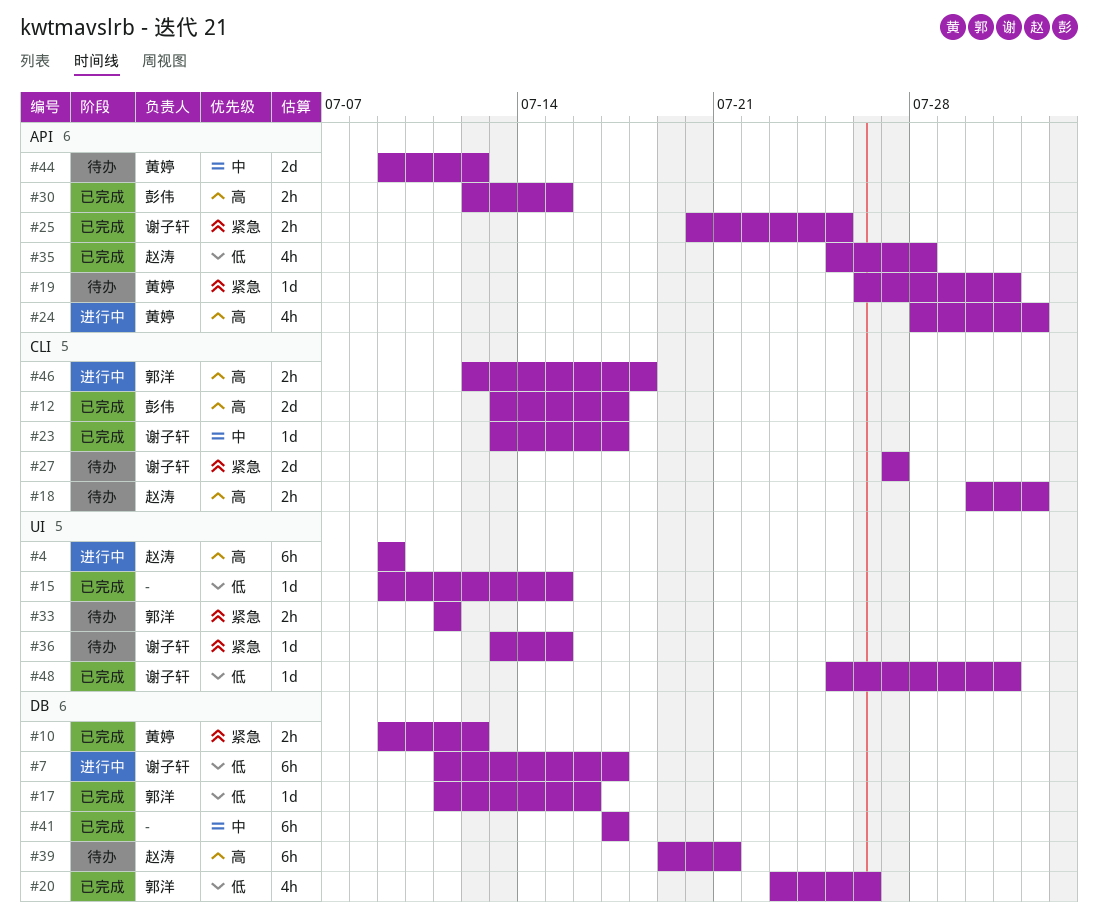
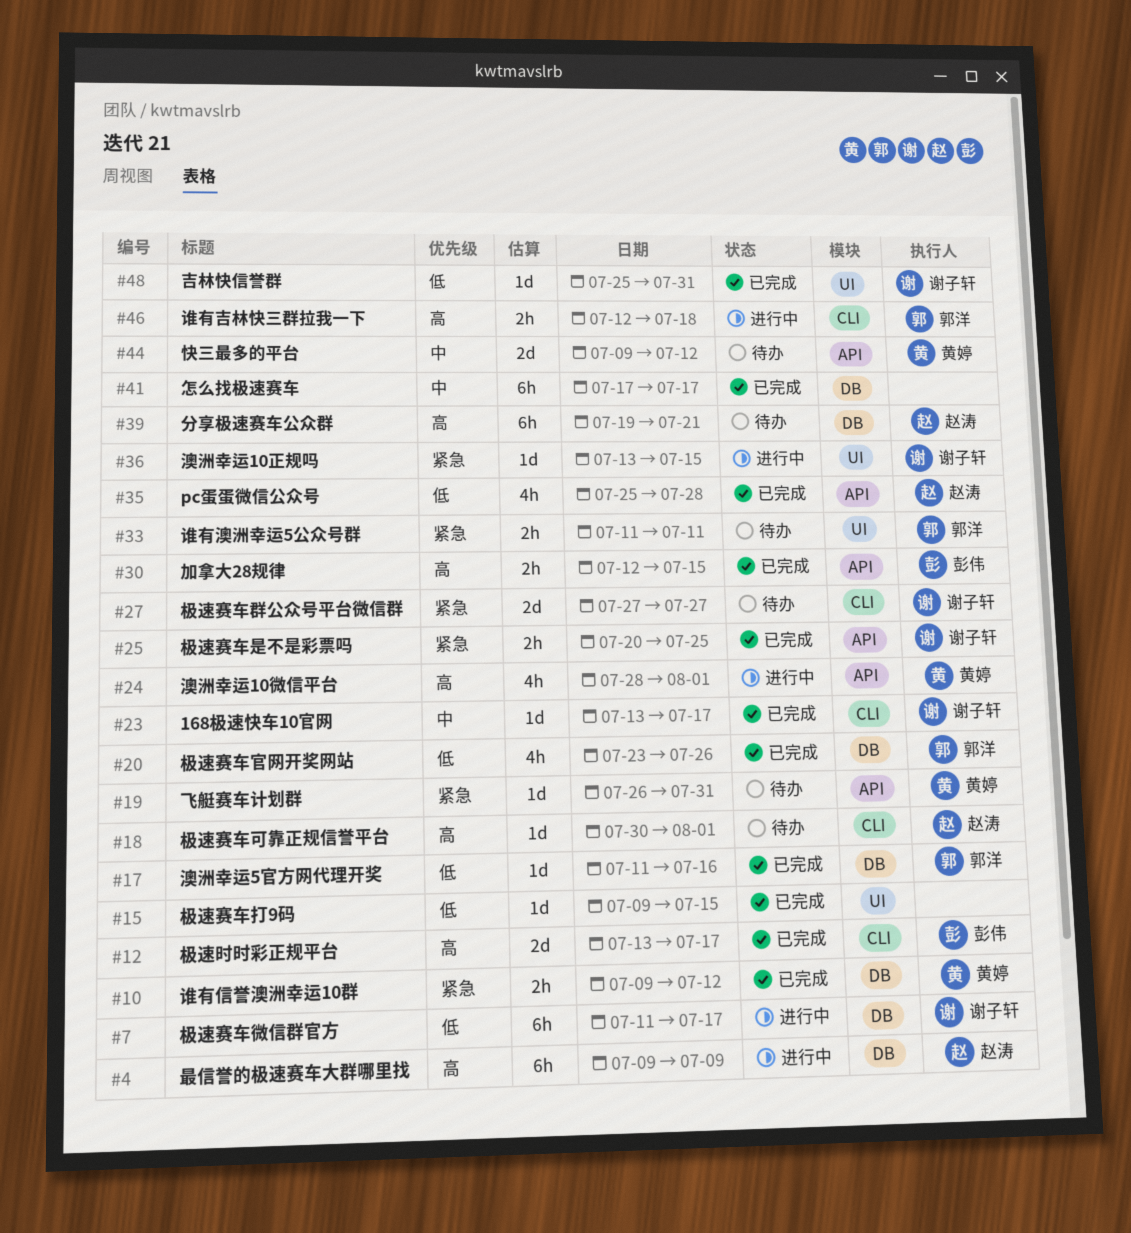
#4, label: UI -> DB
#18, estimate: 2h -> 1d
#36, status: 待办 -> 进行中

